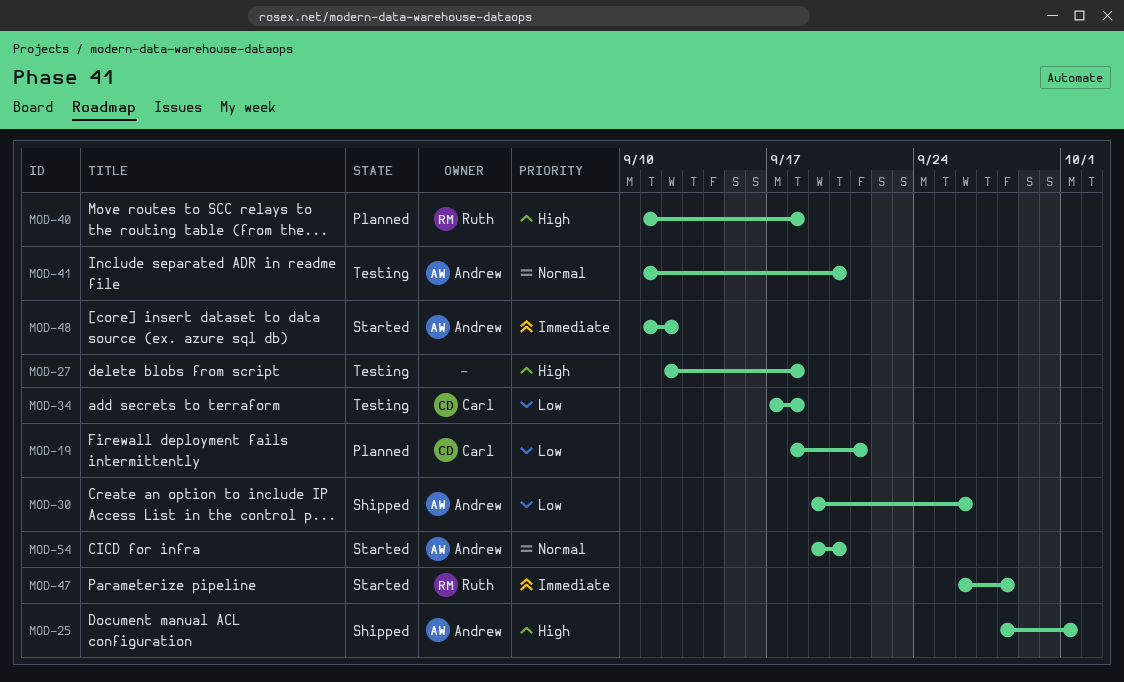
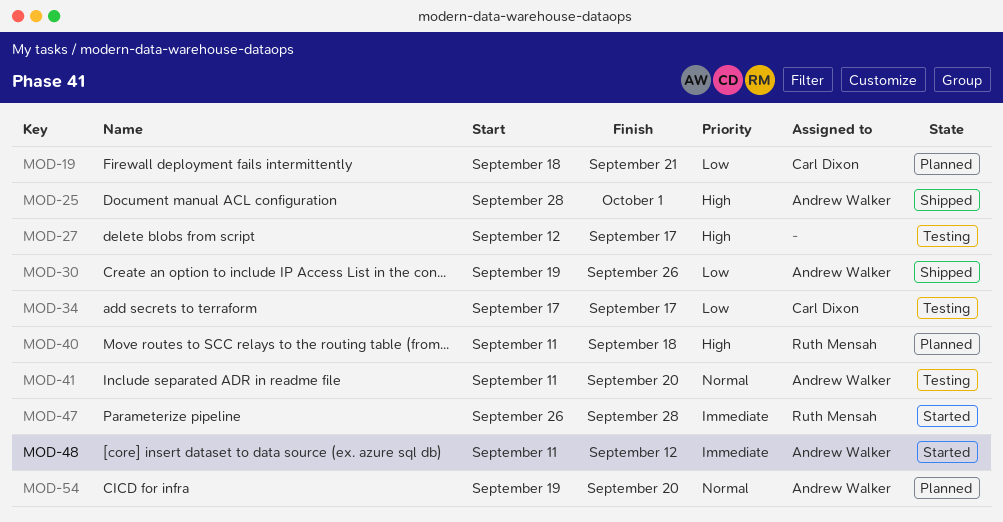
MOD-27, due: Sep 18 -> Sep 17
MOD-34, due: Sep 18 -> Sep 17
MOD-54, status: Started -> Planned

